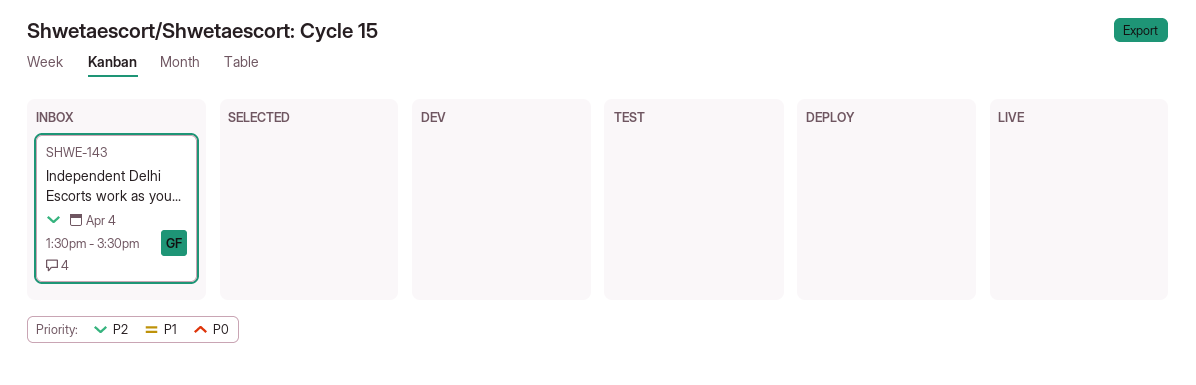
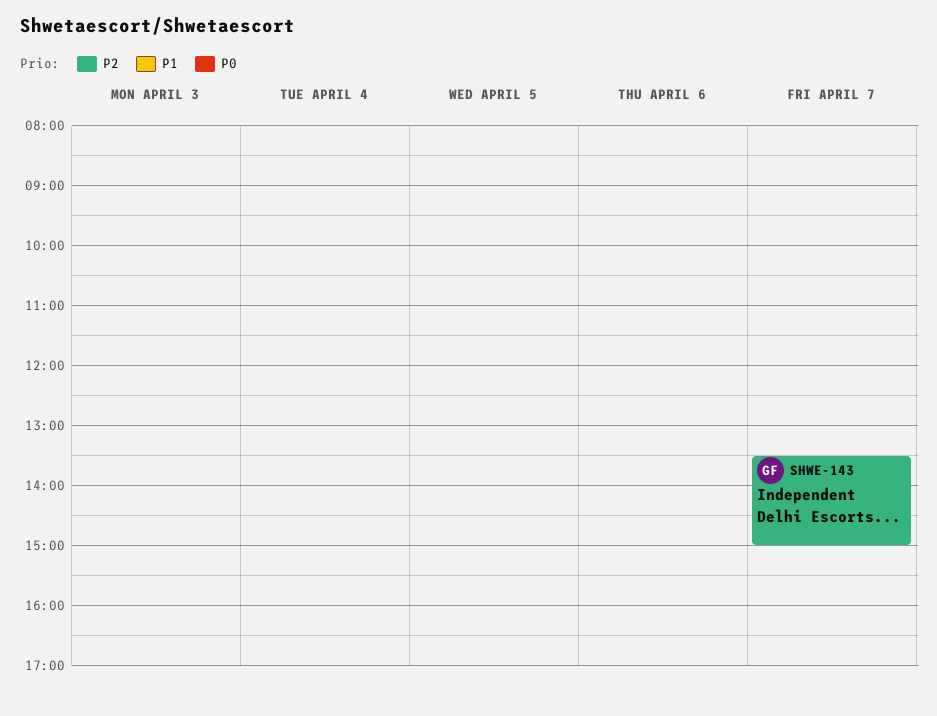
SHWE-143, day: Apr 4 -> Apr 7
SHWE-143, ends: 15:30 -> 15:00

